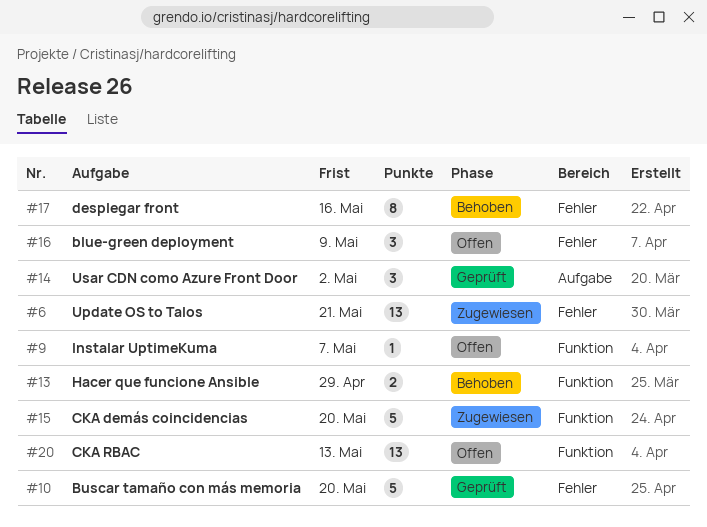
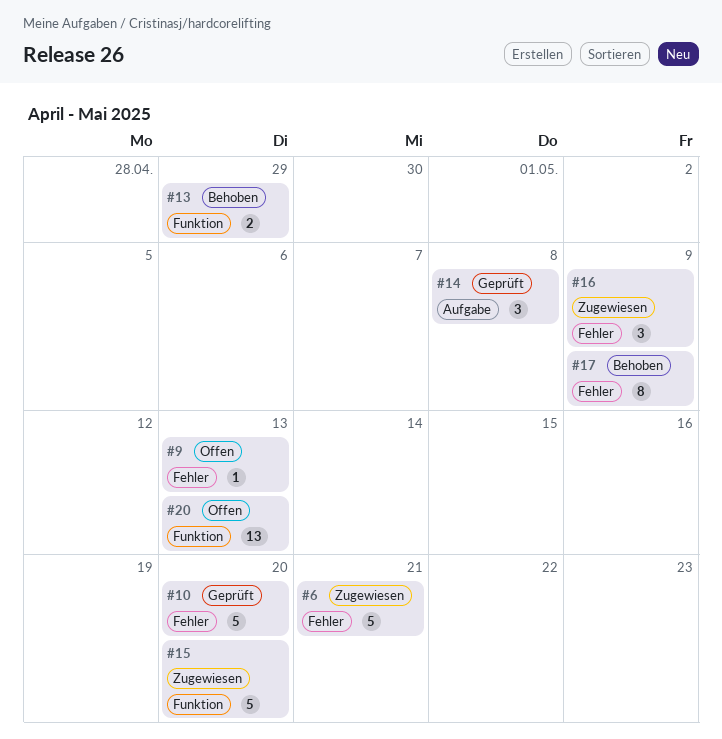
#6, estimate: 13 -> 5
#9, label: Funktion -> Fehler
#9, due: May 7 -> May 13
#14, due: May 2 -> May 8
#16, status: Offen -> Zugewiesen
#17, due: May 16 -> May 9

